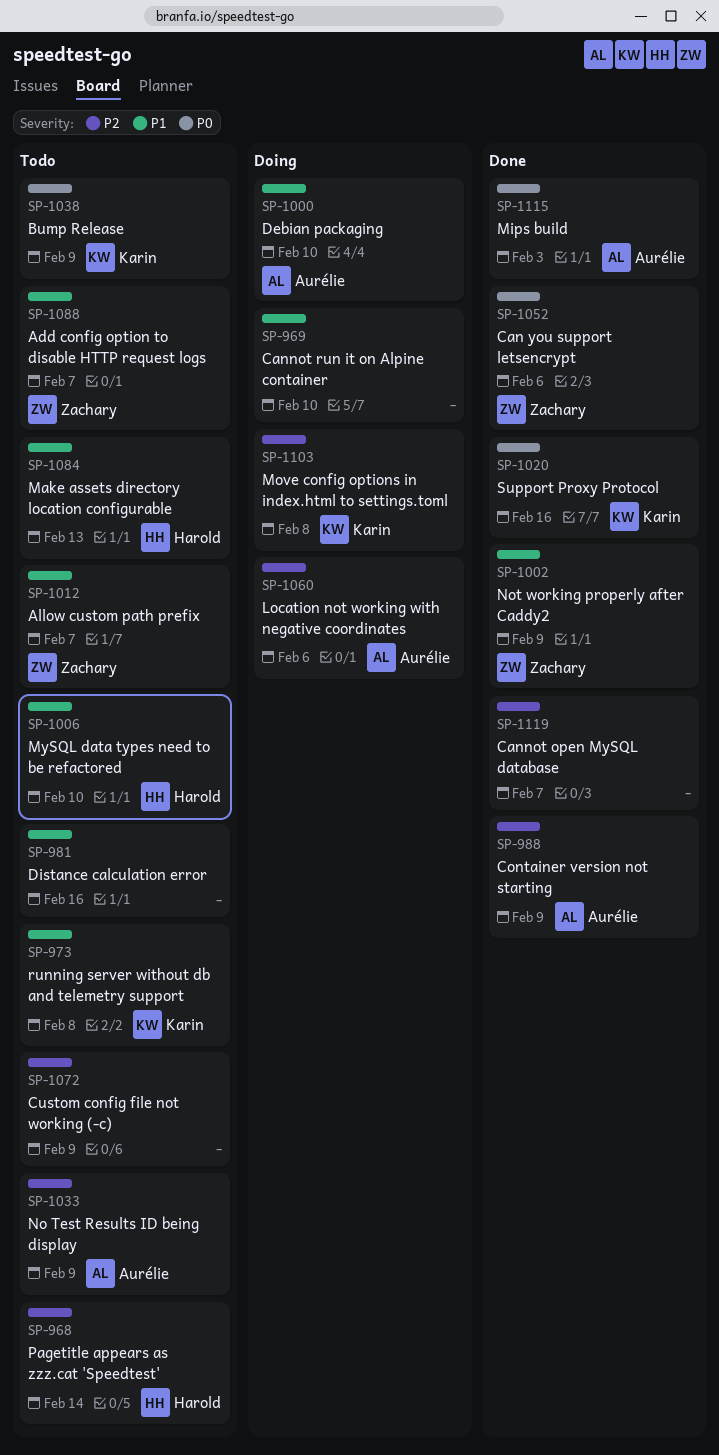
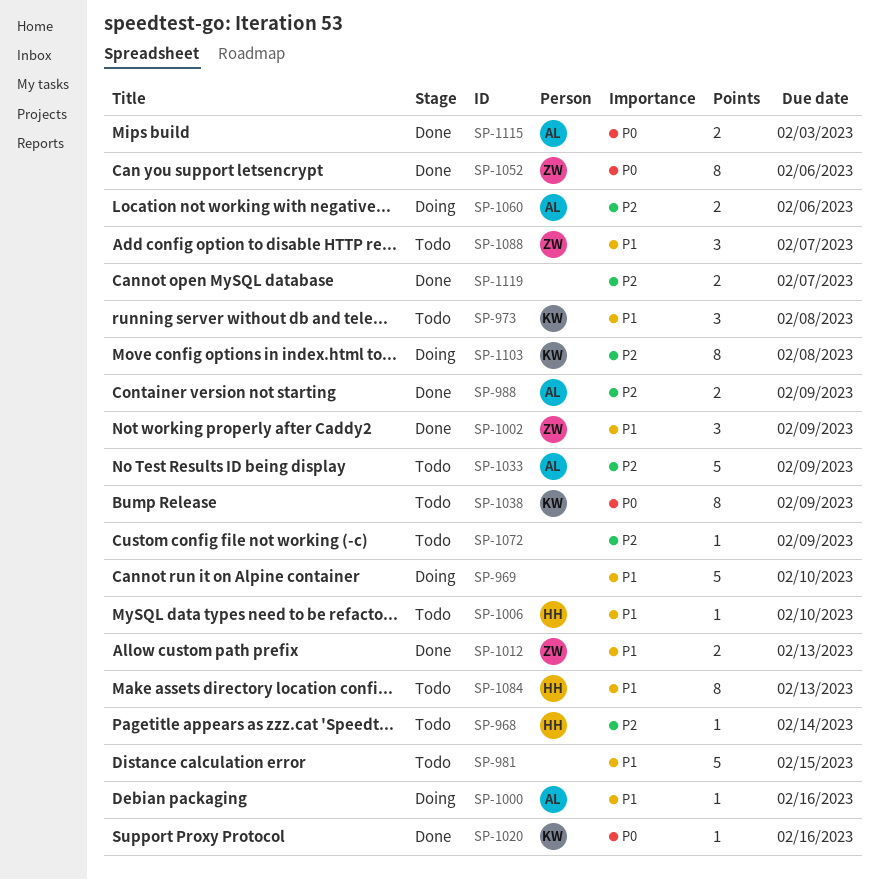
SP-981, due: Feb 16 -> Feb 15
SP-1000, due: Feb 10 -> Feb 16
SP-1012, status: Todo -> Done
SP-1012, due: Feb 7 -> Feb 13

